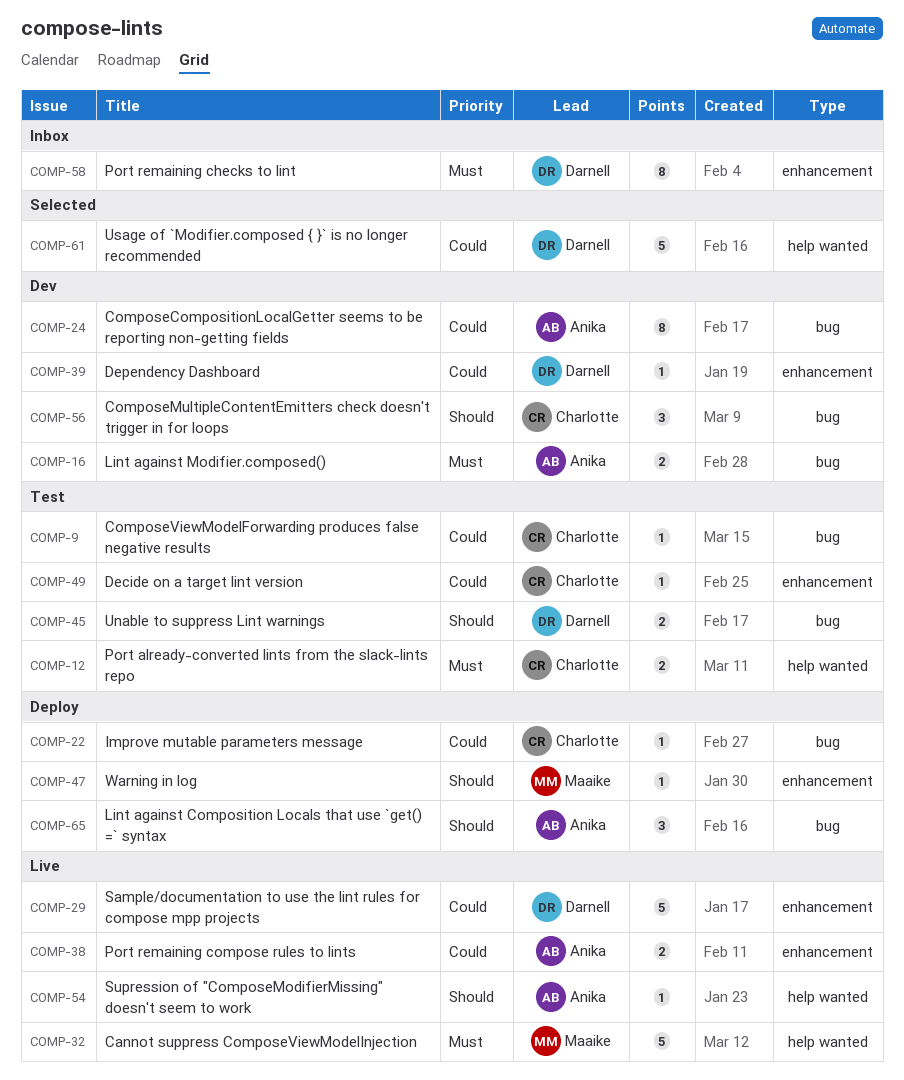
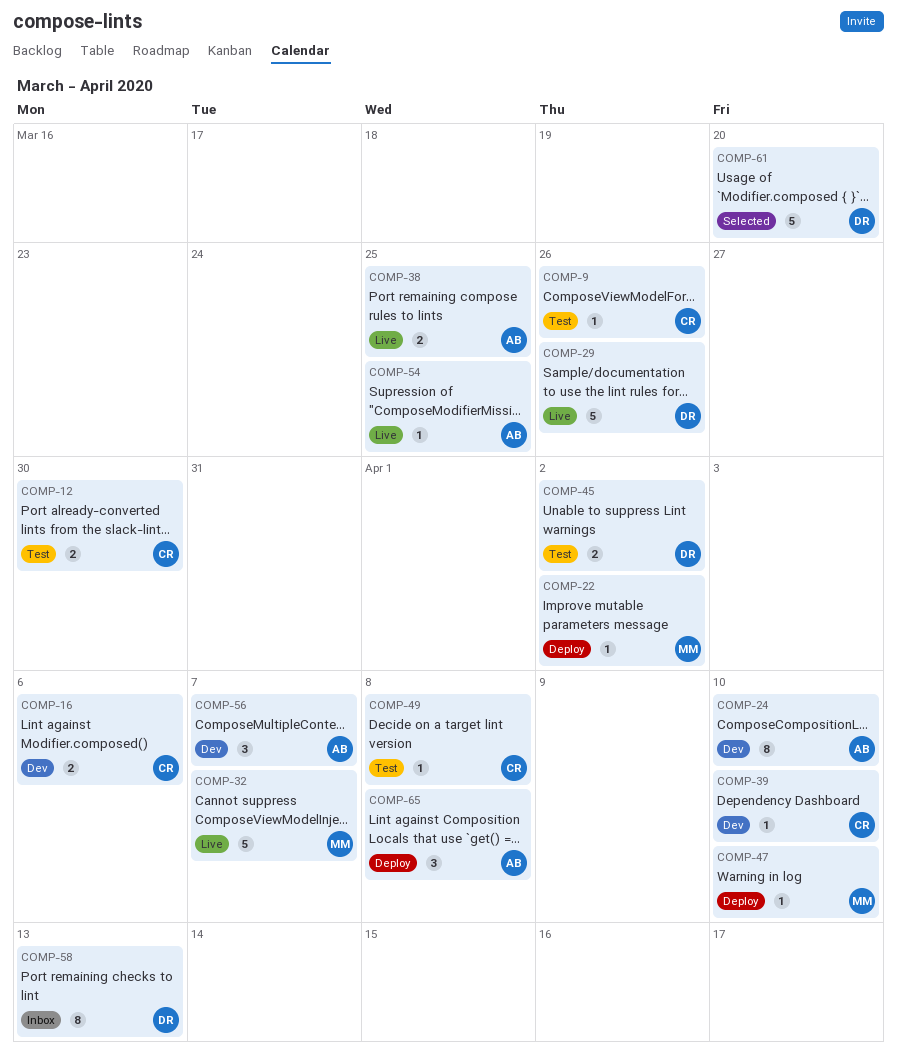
COMP-16, owner: Anika -> Charlotte
COMP-22, owner: Charlotte -> Maaike
COMP-39, owner: Darnell -> Charlotte
COMP-56, owner: Charlotte -> Anika

